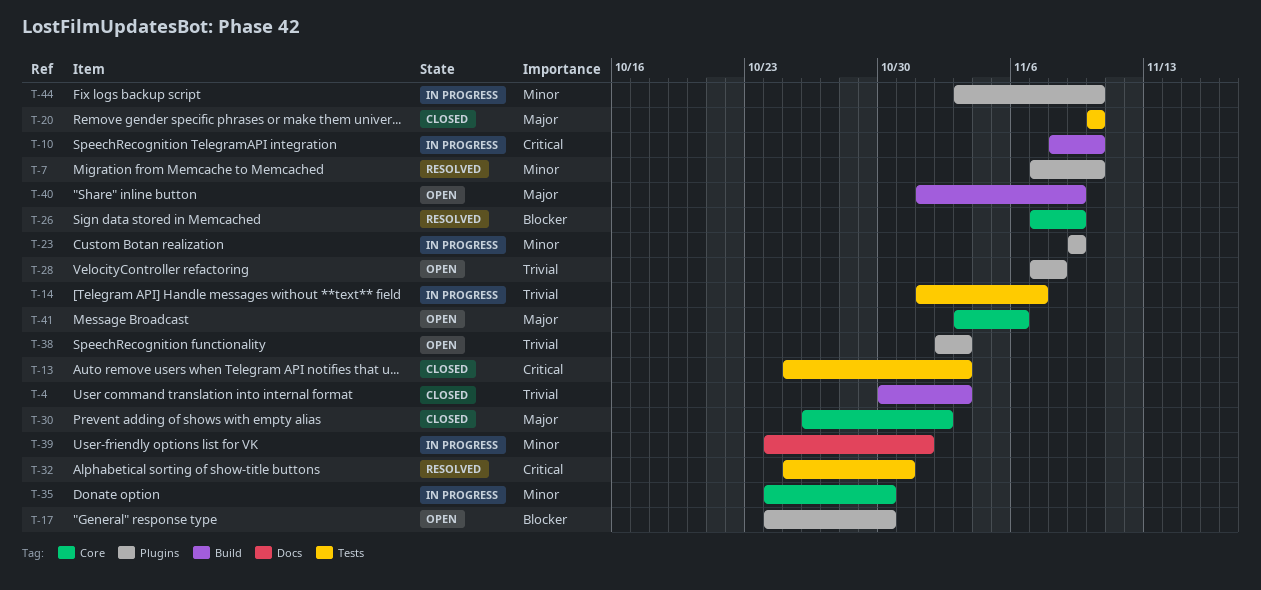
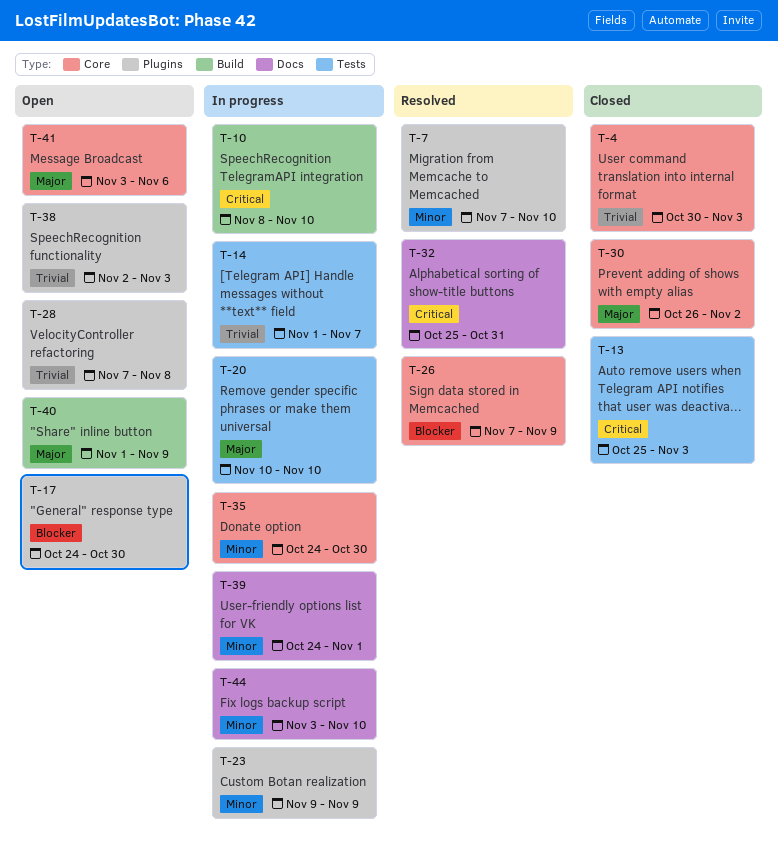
T-4, label: Build -> Core
T-20, status: Closed -> In progress
T-32, label: Tests -> Docs
T-44, label: Plugins -> Docs

